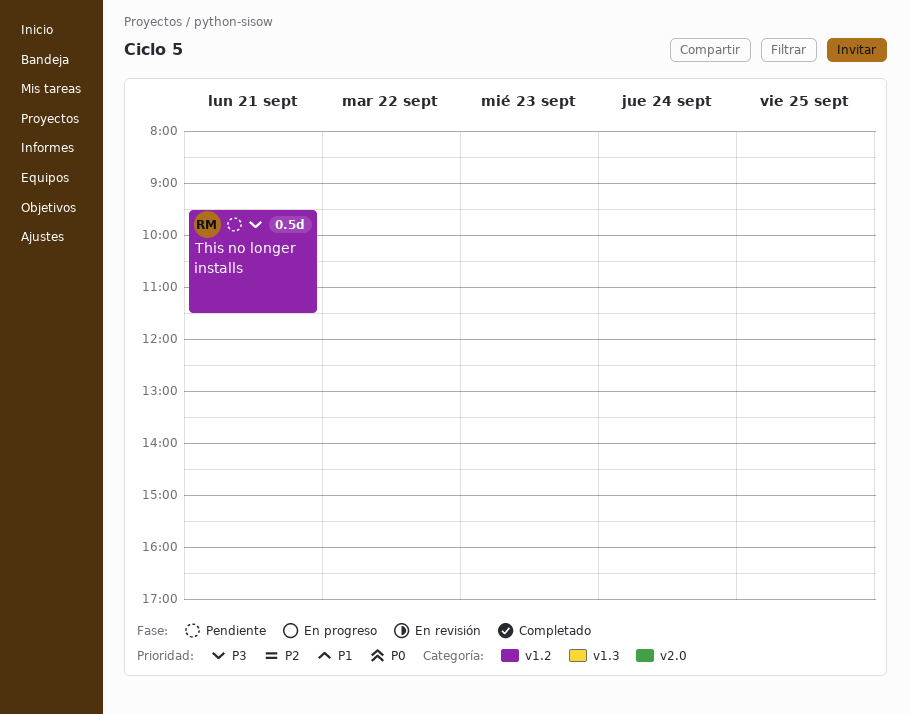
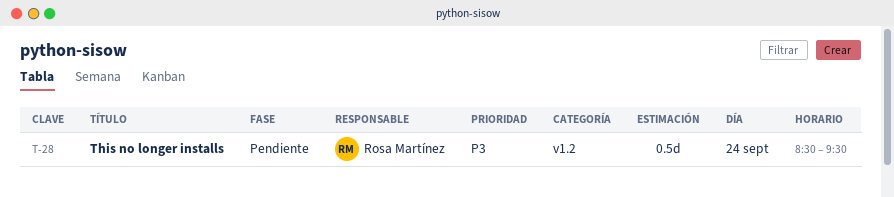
This no longer installs, day: Sep 21 -> Sep 24
This no longer installs, begins: 09:30 -> 08:30
This no longer installs, ends: 11:30 -> 09:30

